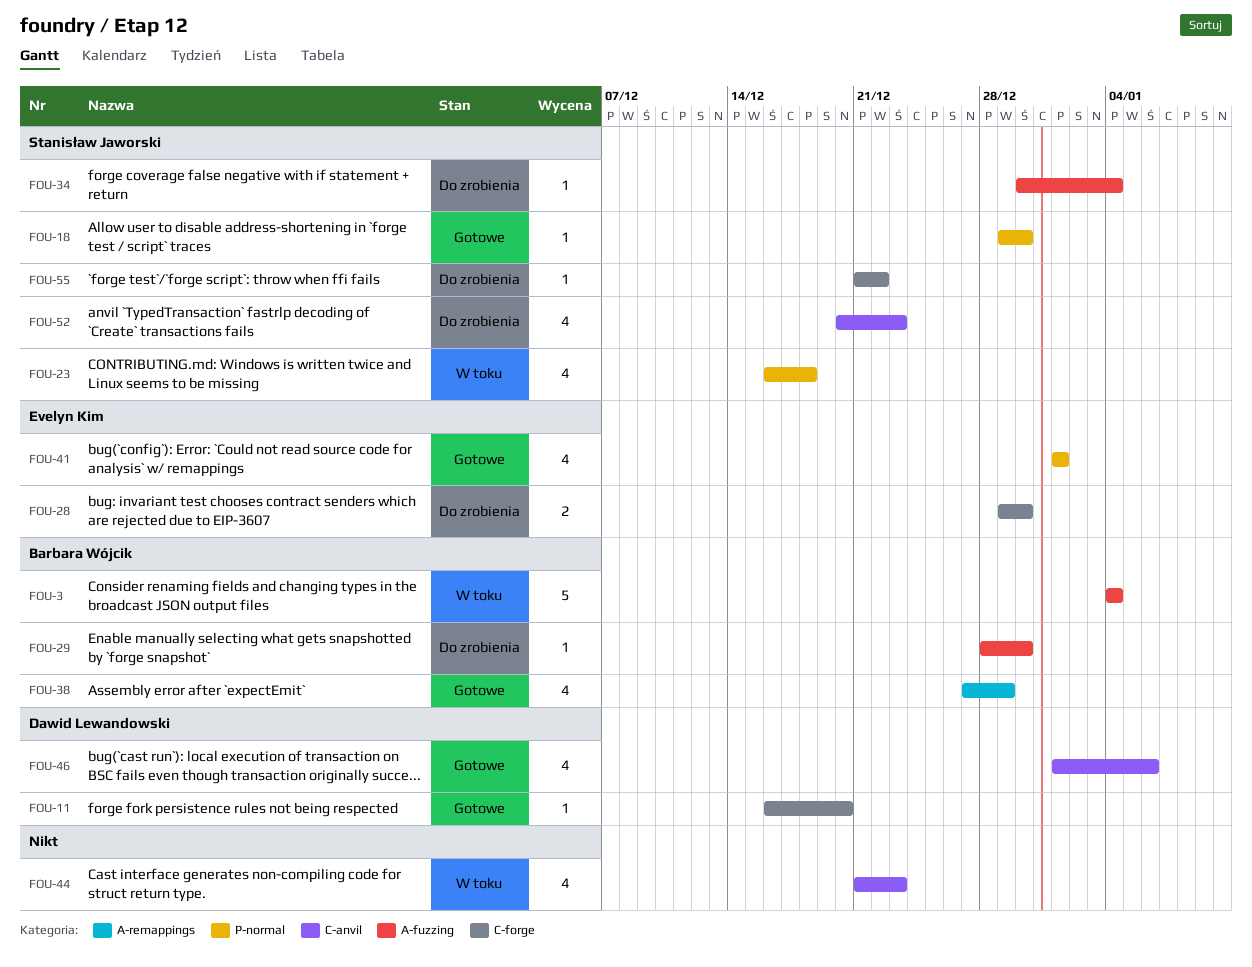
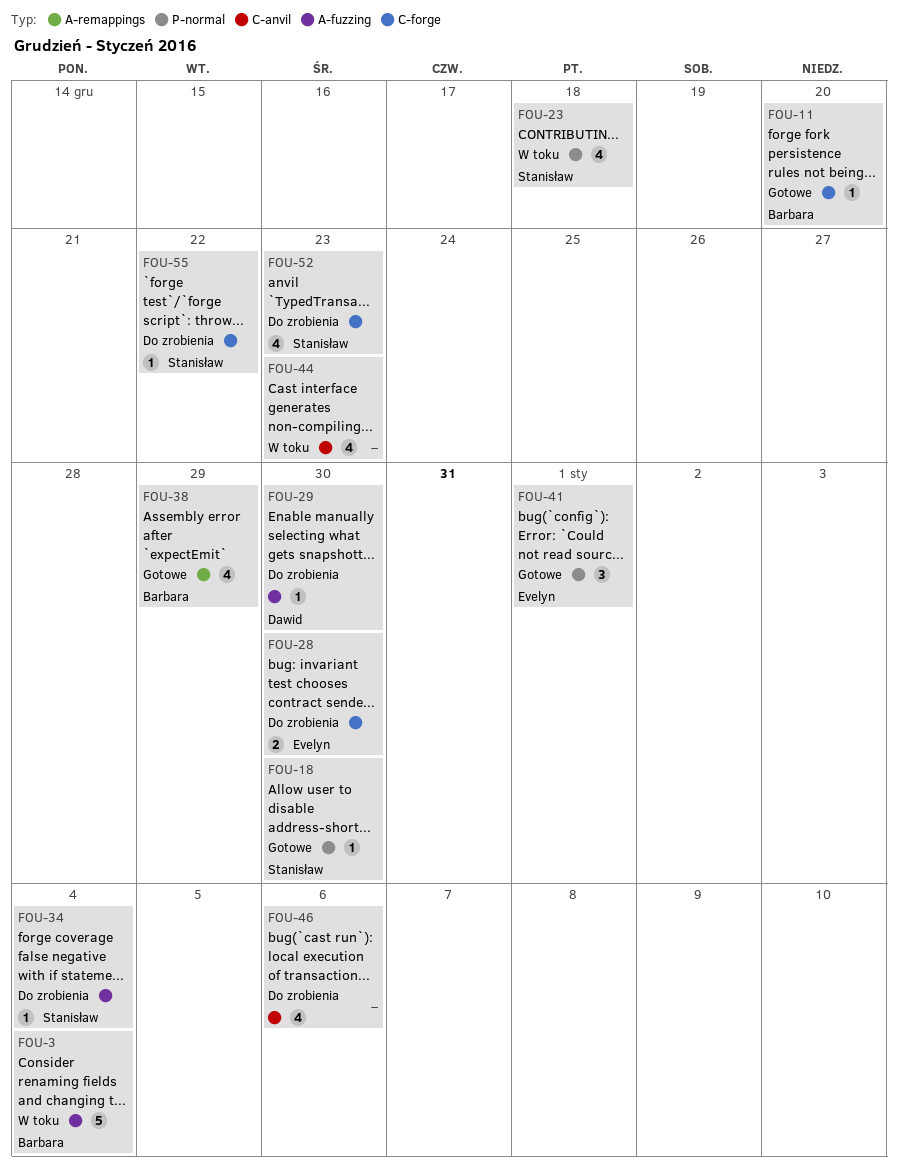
FOU-11, owner: Dawid Lewandowski -> Barbara Wójcik
FOU-29, owner: Barbara Wójcik -> Dawid Lewandowski
FOU-41, estimate: 4 -> 3
FOU-46, status: Gotowe -> Do zrobienia
FOU-46, owner: Dawid Lewandowski -> none
FOU-52, label: C-anvil -> C-forge

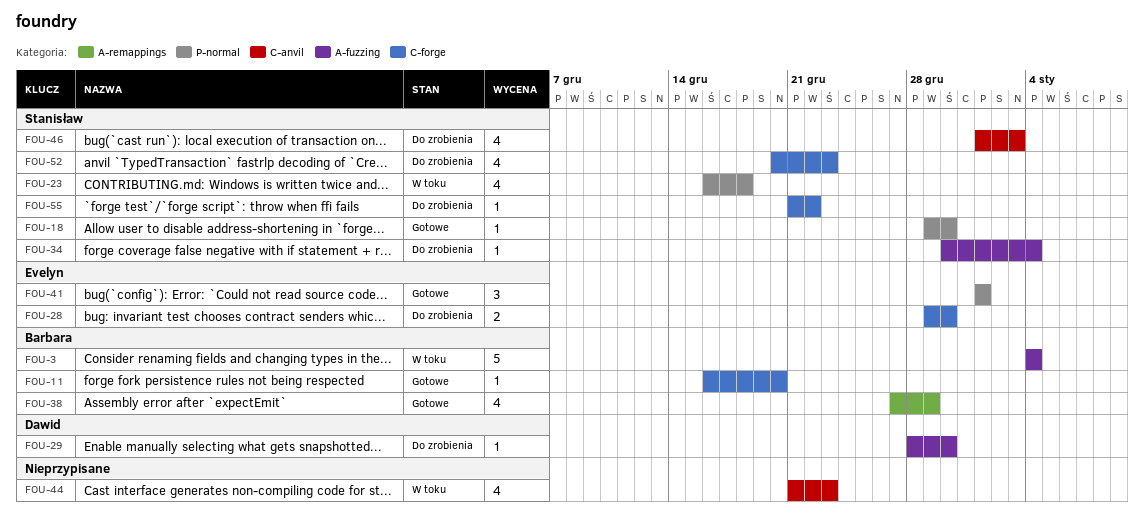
FOU-46, owner: none -> Stanisław
FOU-46, due: Jan 6 -> Jan 3

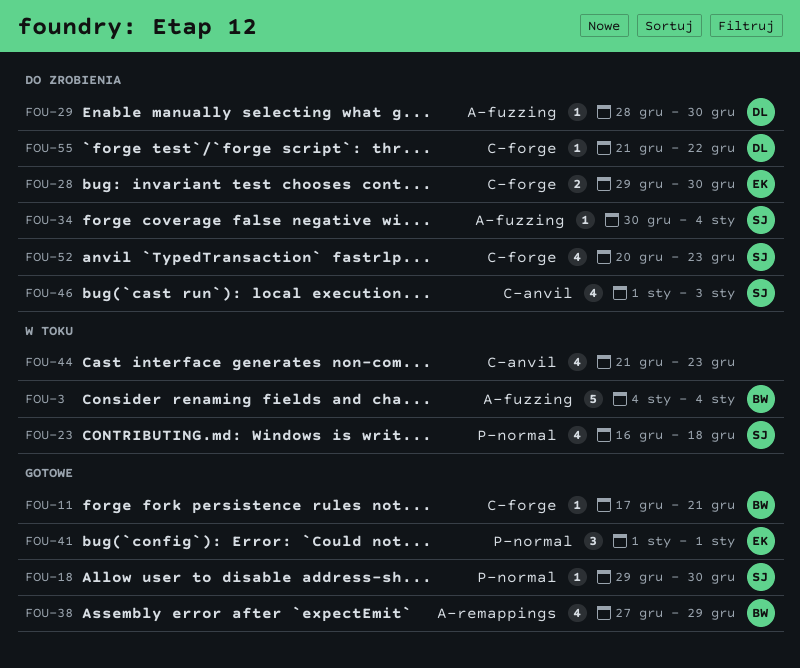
FOU-11, start: Dec 16 -> Dec 17
FOU-11, due: Dec 20 -> Dec 21
FOU-55, owner: Stanisław -> Dawid

